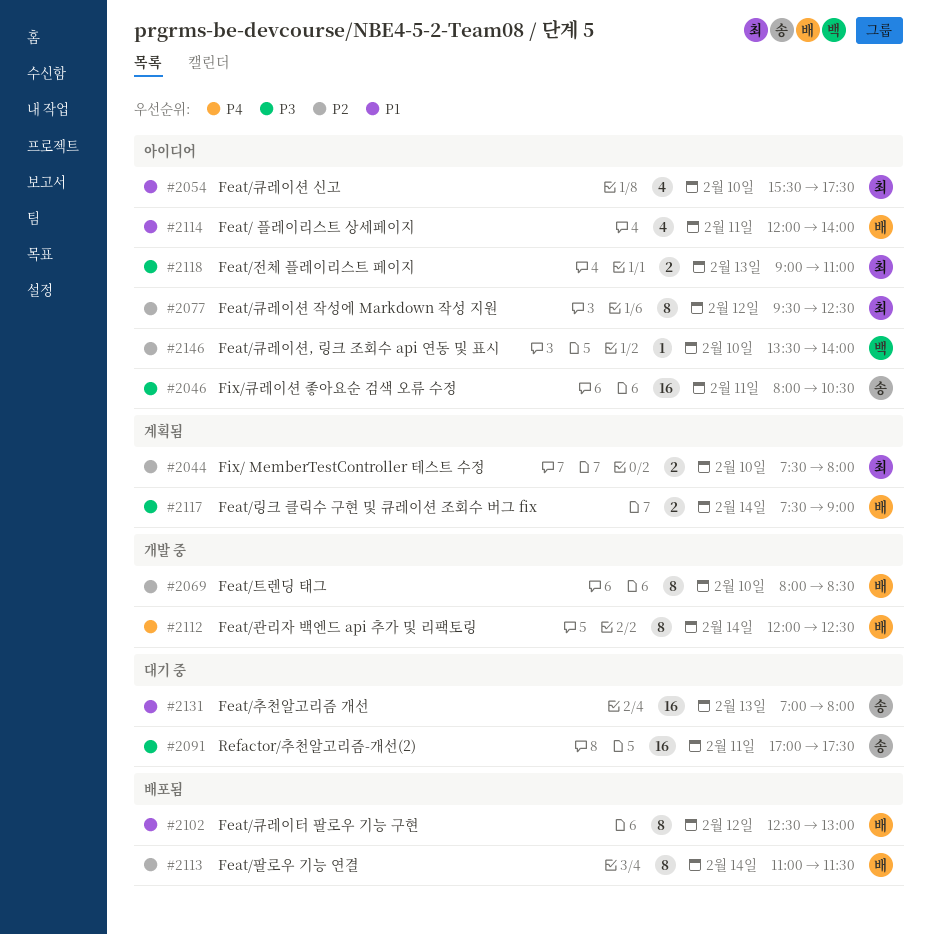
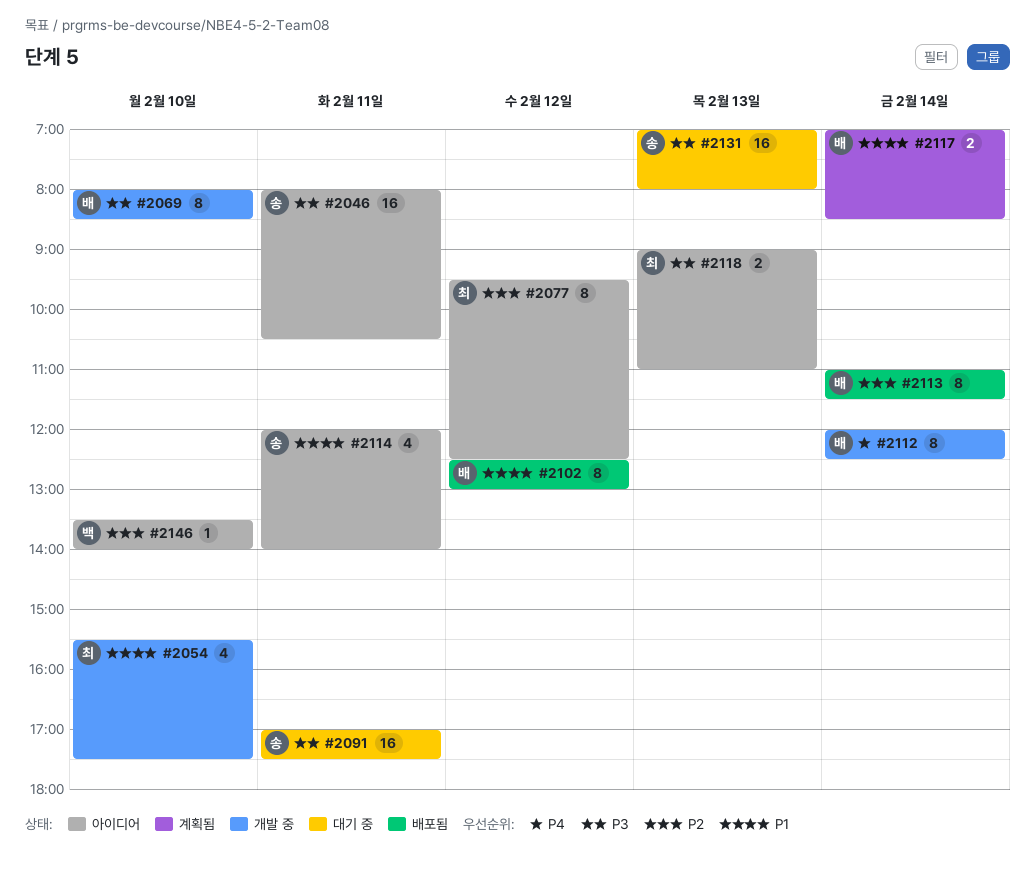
#2044: present -> none
#2054, status: 아이디어 -> 개발 중
#2069, priority: P2 -> P3
#2114, owner: 배 -> 송
#2117, priority: P3 -> P1
#2117, begins: 07:30 -> 07:00
#2117, ends: 09:00 -> 08:30
#2131, priority: P1 -> P3

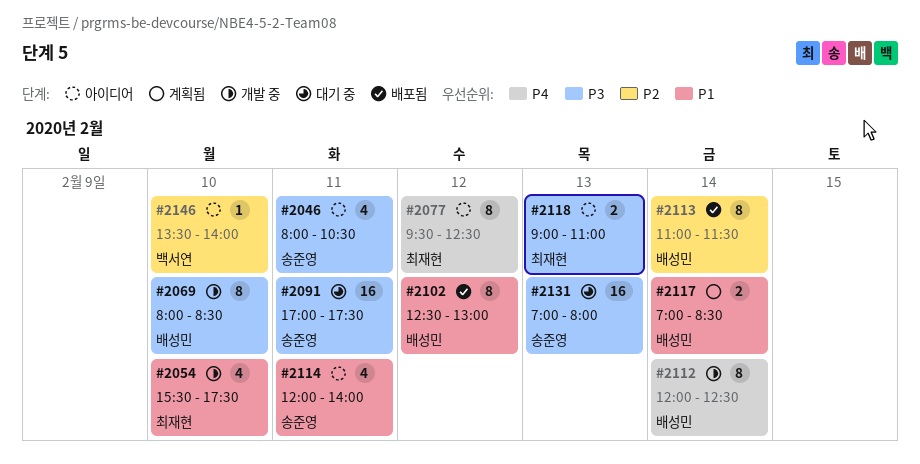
#2046, estimate: 16 -> 4
#2077, priority: P2 -> P4

